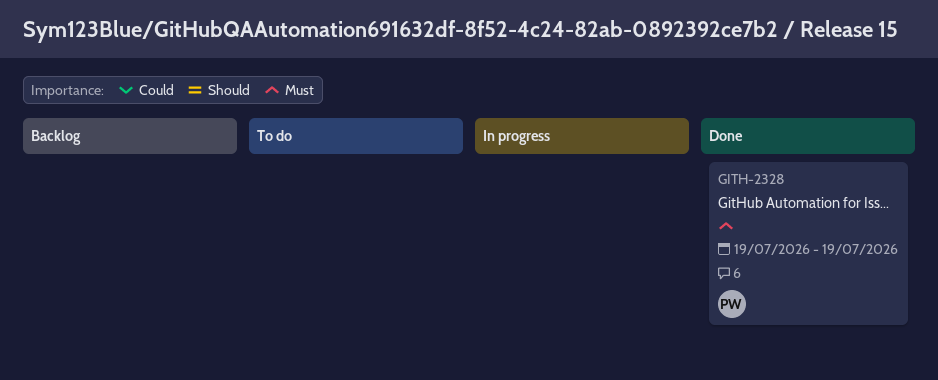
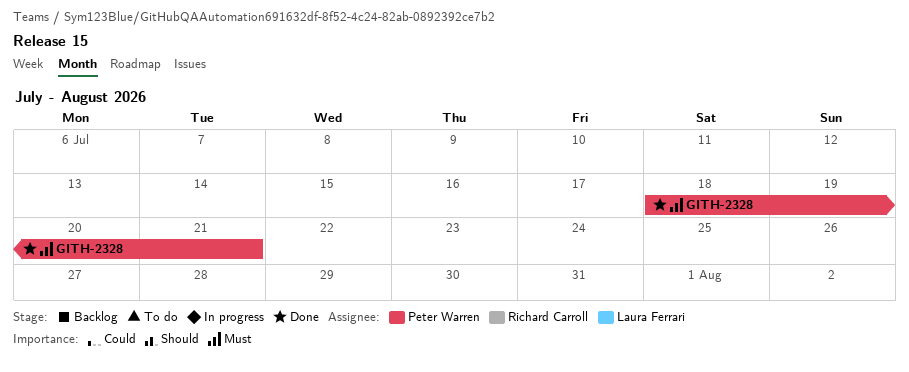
GITH-2328, start: Jul 19 -> Jul 18
GITH-2328, due: Jul 19 -> Jul 21

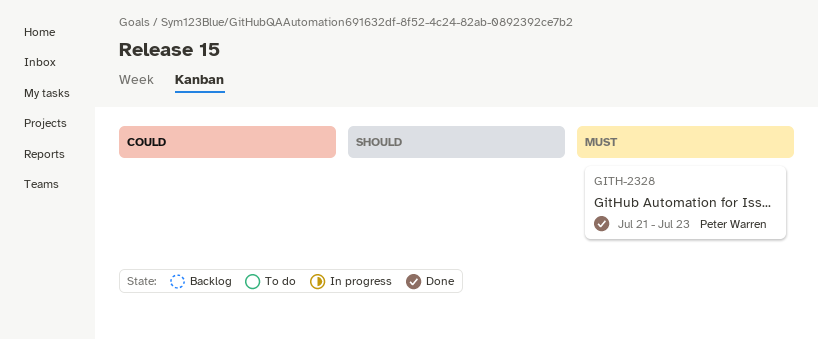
GITH-2328, start: Jul 18 -> Jul 21
GITH-2328, due: Jul 21 -> Jul 23

